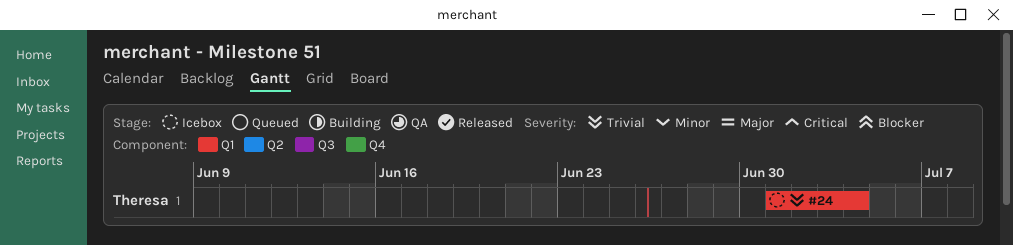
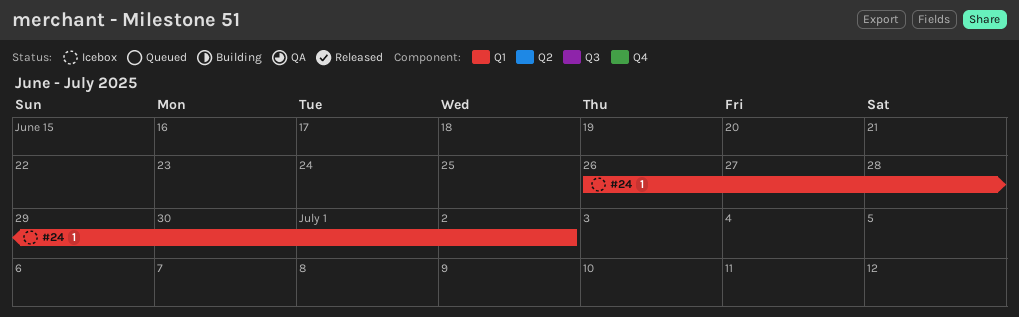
#24, start: Jul 1 -> Jun 26
#24, due: Jul 4 -> Jul 2

